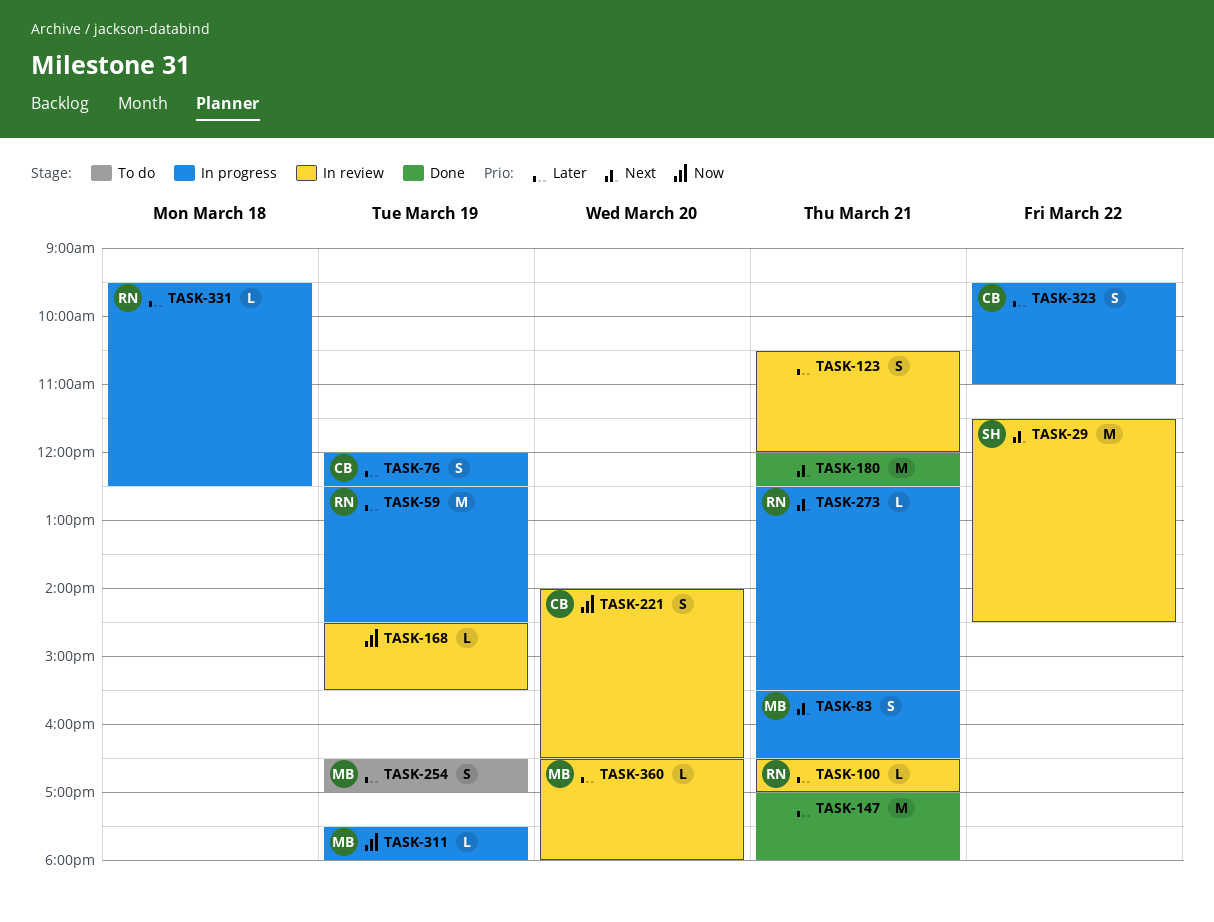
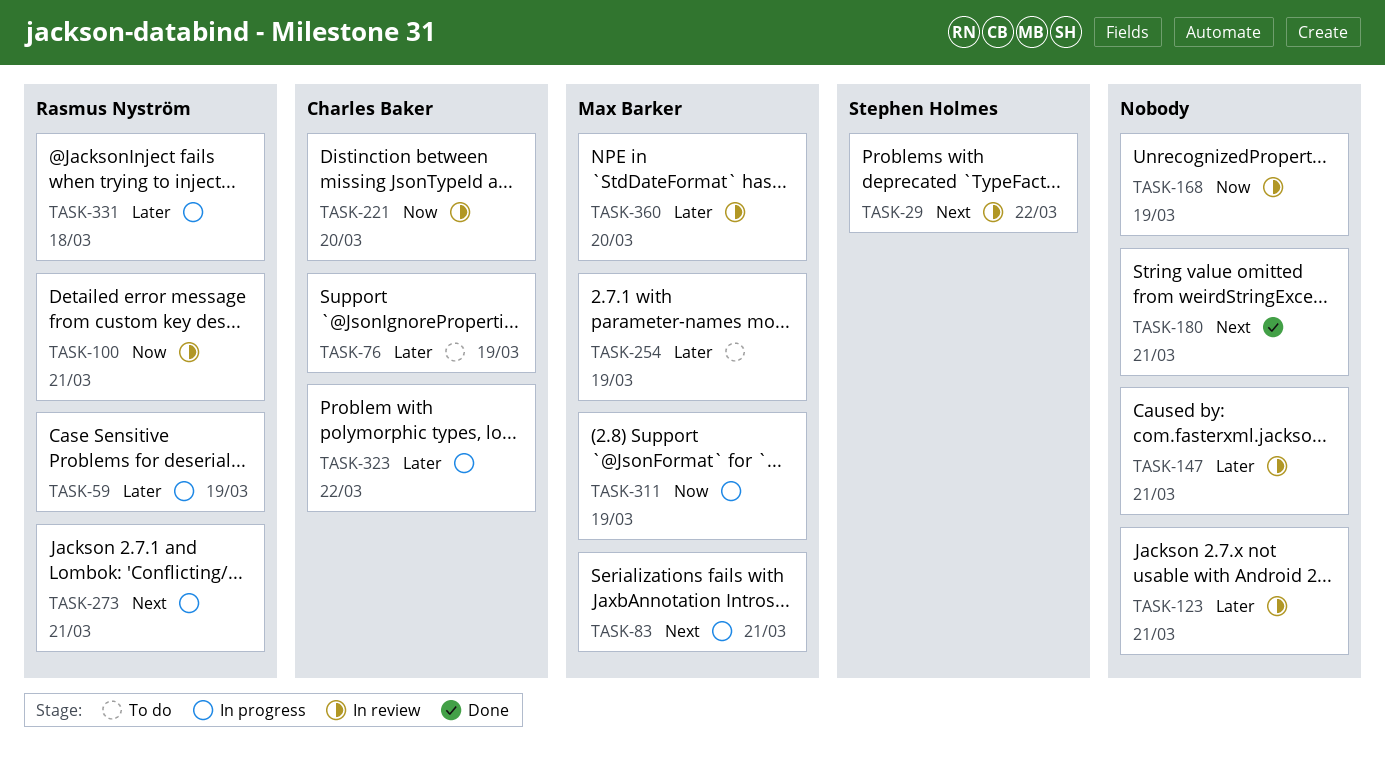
TASK-76, status: In progress -> To do
TASK-100, priority: Later -> Now
TASK-147, status: Done -> In review

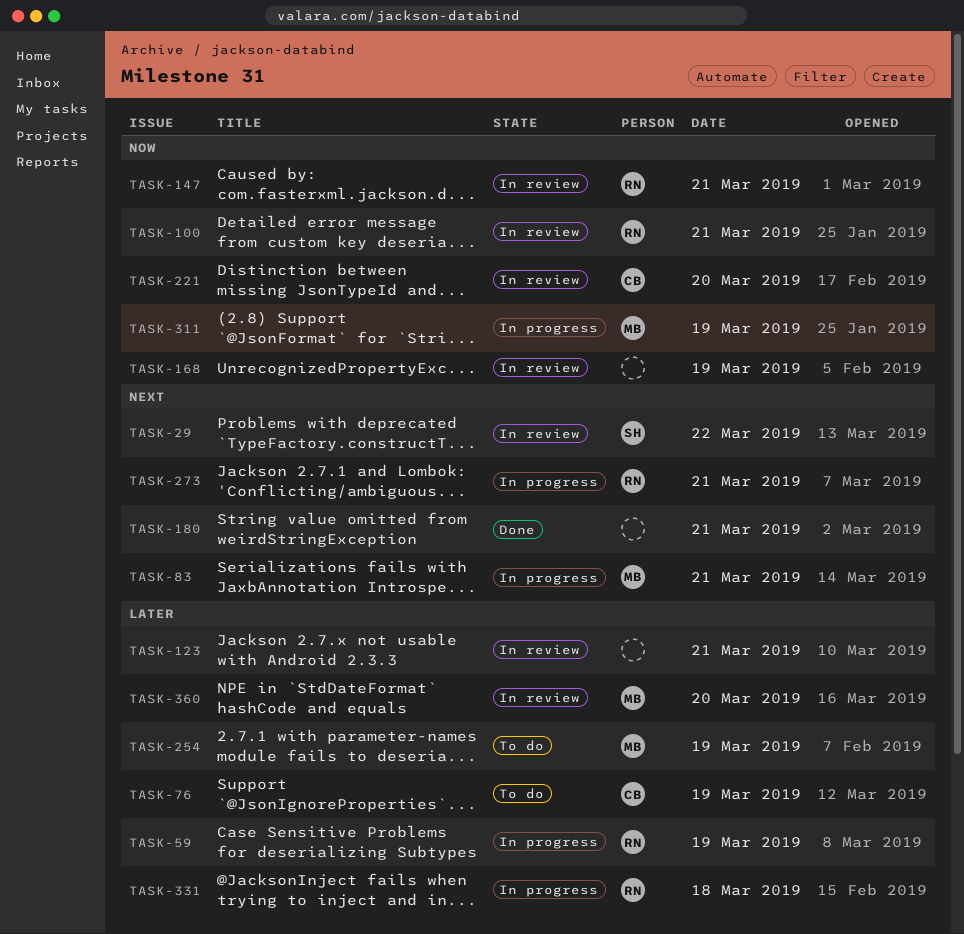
TASK-147, owner: none -> Rasmus Nyström
TASK-147, priority: Later -> Now
TASK-323: present -> none

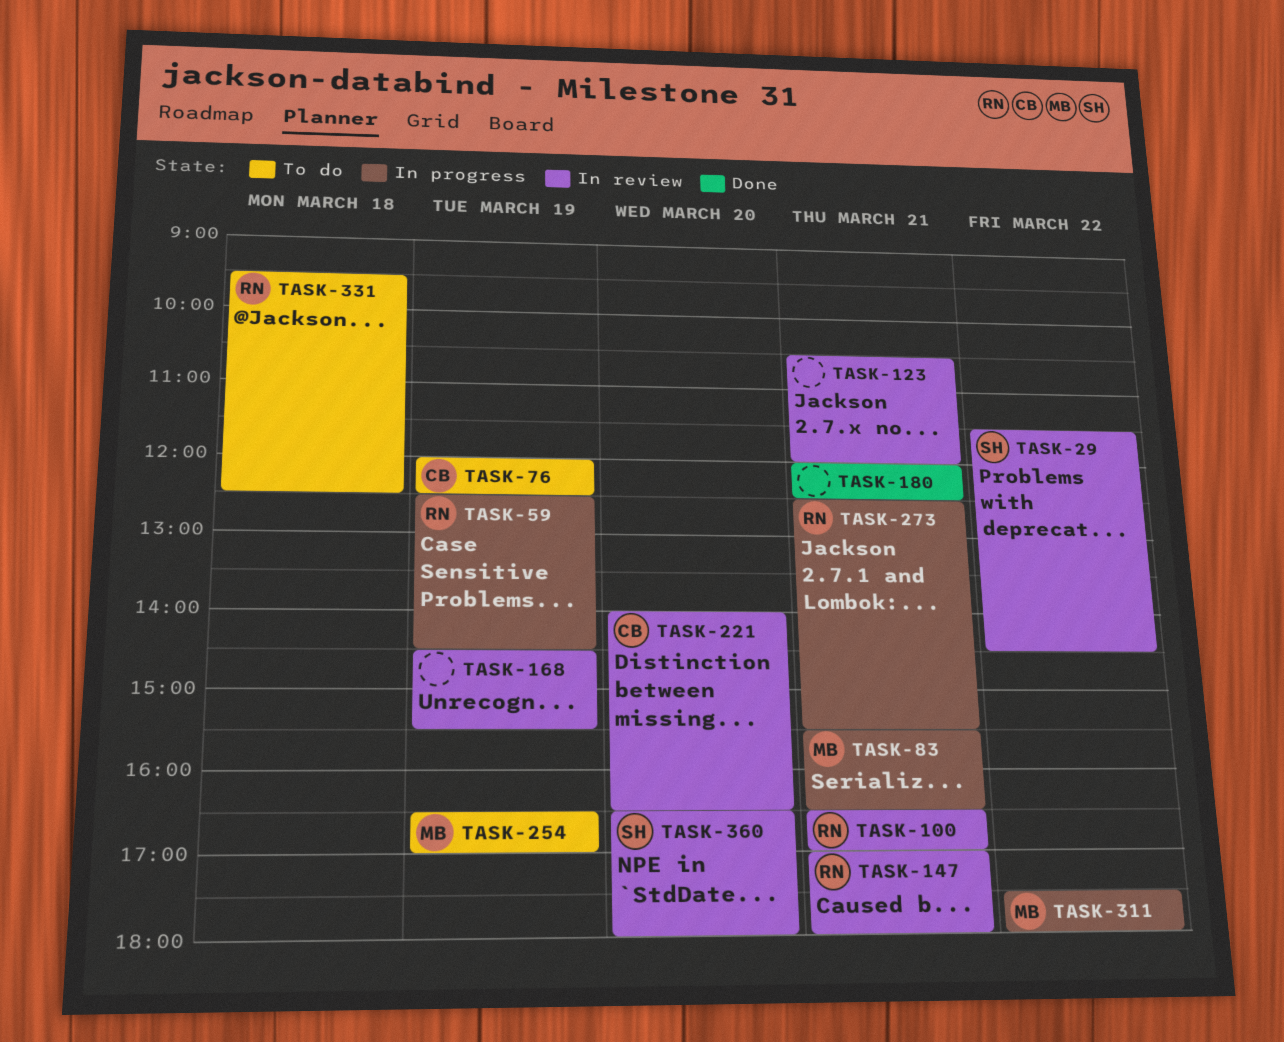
TASK-311, day: Mar 19 -> Mar 22
TASK-331, status: In progress -> To do
TASK-360, owner: MB -> SH

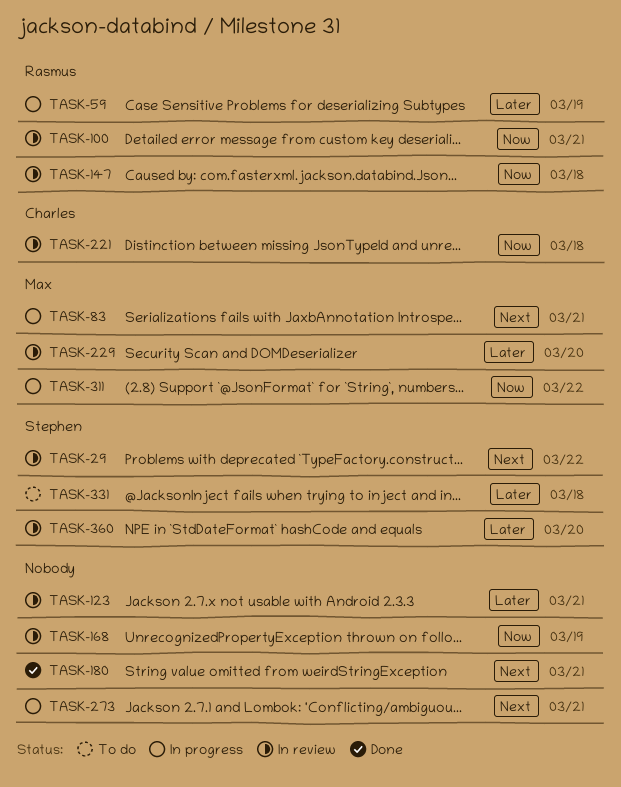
TASK-76: present -> none
TASK-147, day: Mar 21 -> Mar 18
TASK-221, day: Mar 20 -> Mar 18
TASK-229: none -> present
TASK-254: present -> none
TASK-273, owner: Rasmus -> none
TASK-331, owner: Rasmus -> Stephen

